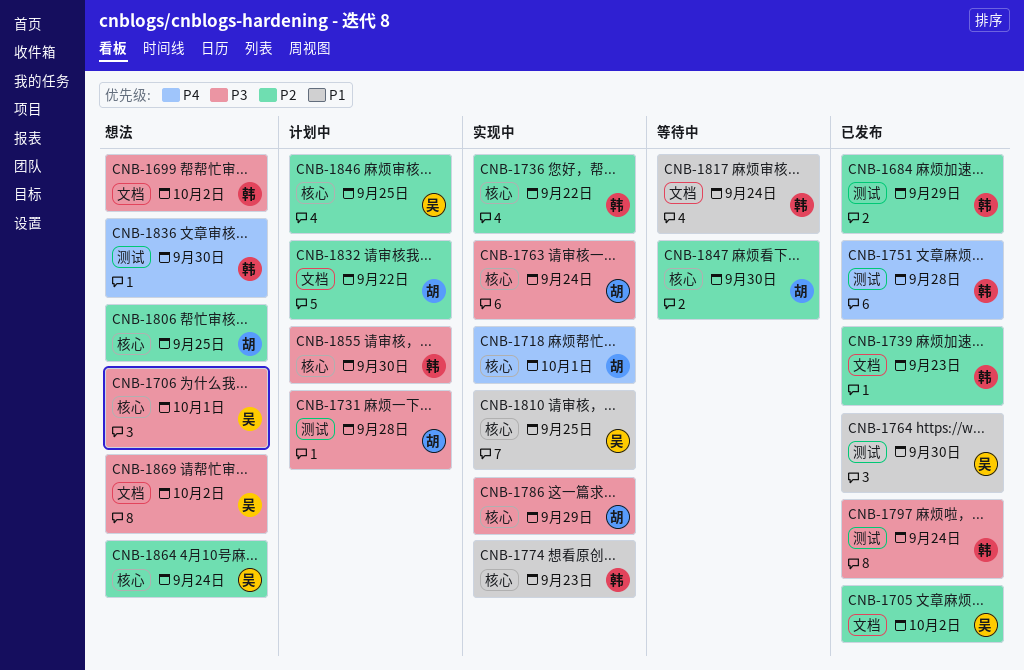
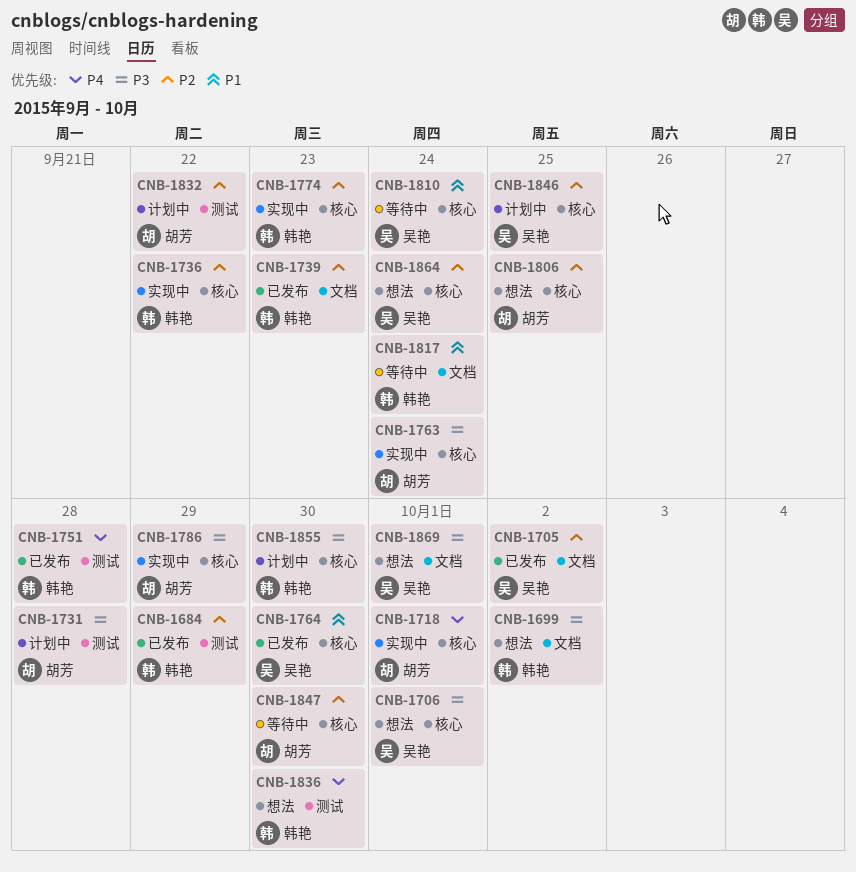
CNB-1764, label: 测试 -> 核心
CNB-1774, priority: P1 -> P2
CNB-1797: present -> none
CNB-1810, status: 实现中 -> 等待中
CNB-1810, due: Sep 25 -> Sep 24
CNB-1832, label: 文档 -> 测试
CNB-1869, due: Oct 2 -> Oct 1

